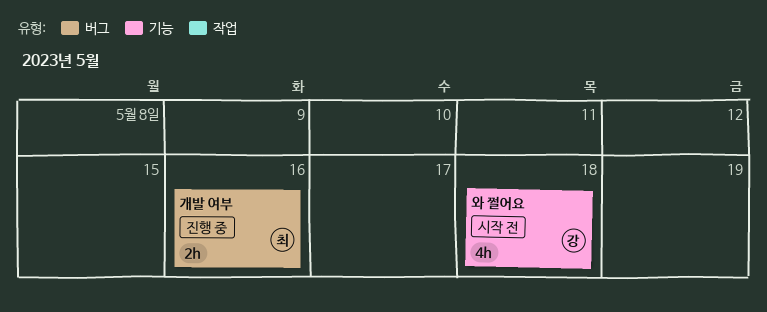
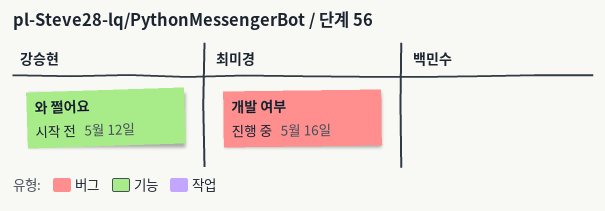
와 쩔어요, due: May 18 -> May 12

